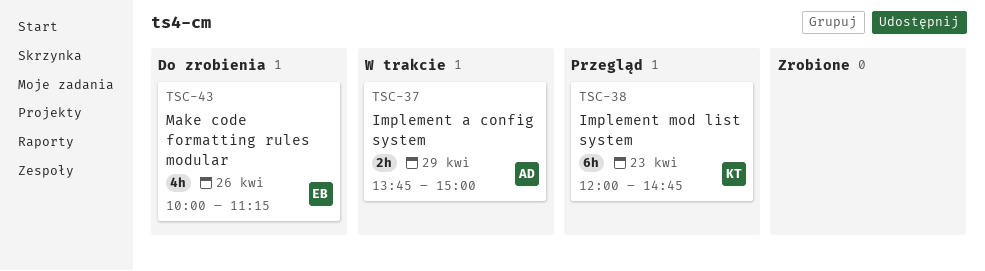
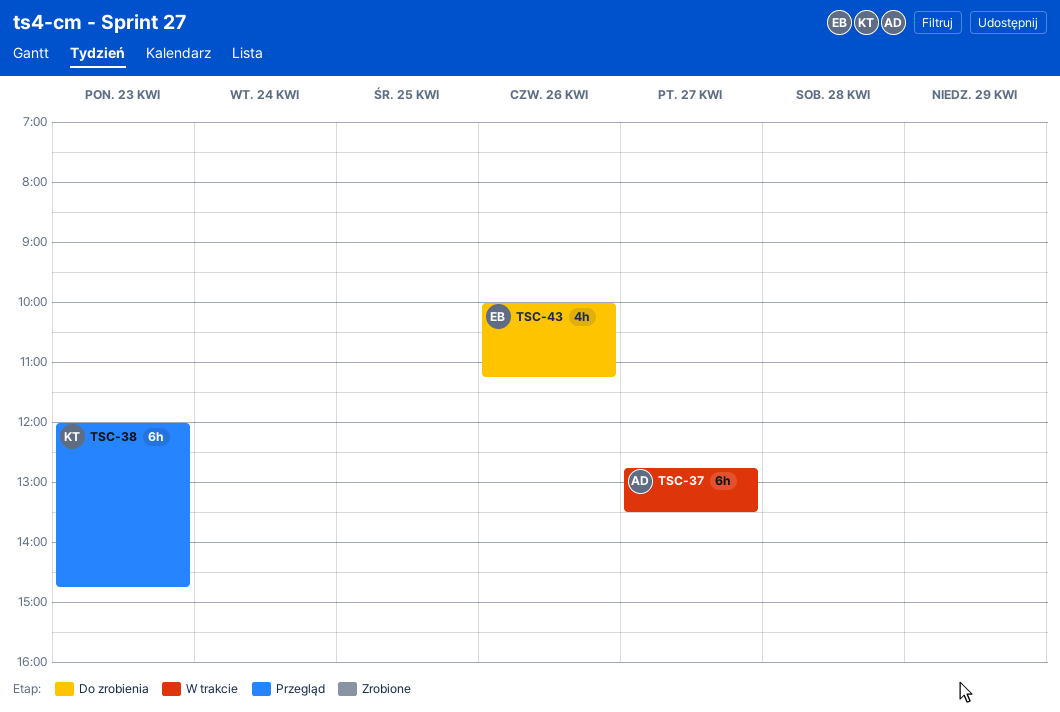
TSC-37, estimate: 2h -> 6h
TSC-37, day: Apr 29 -> Apr 27
TSC-37, begins: 13:45 -> 12:45
TSC-37, ends: 15:00 -> 13:30

